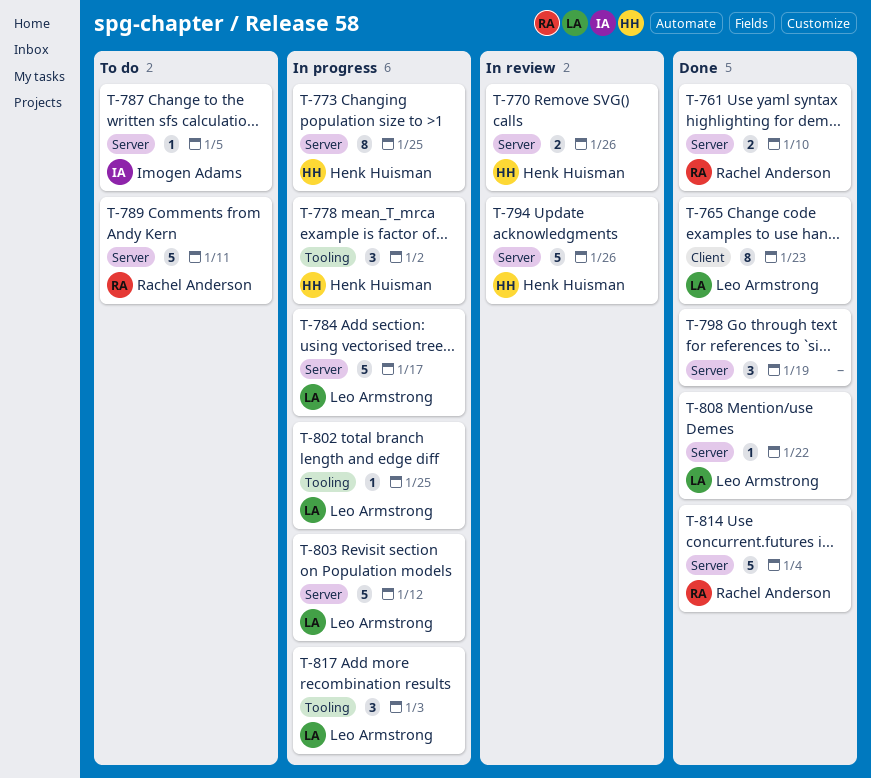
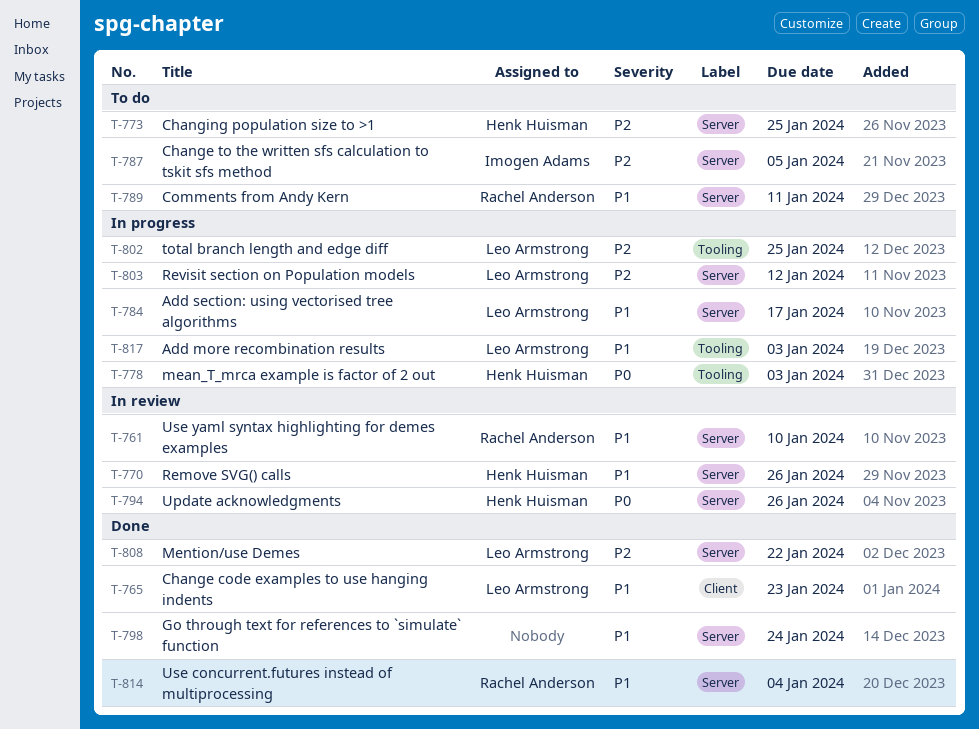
T-761, status: Done -> In review
T-773, status: In progress -> To do
T-778, due: Jan 2 -> Jan 3
T-798, due: Jan 19 -> Jan 24

